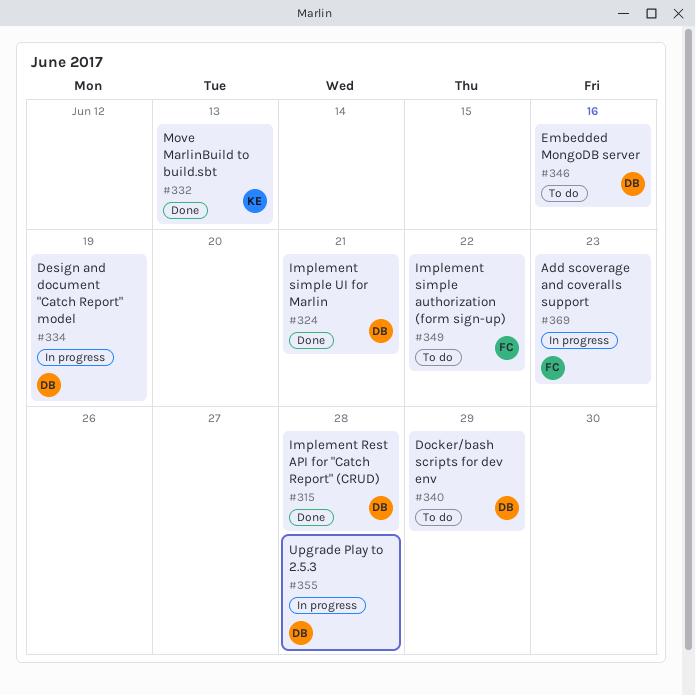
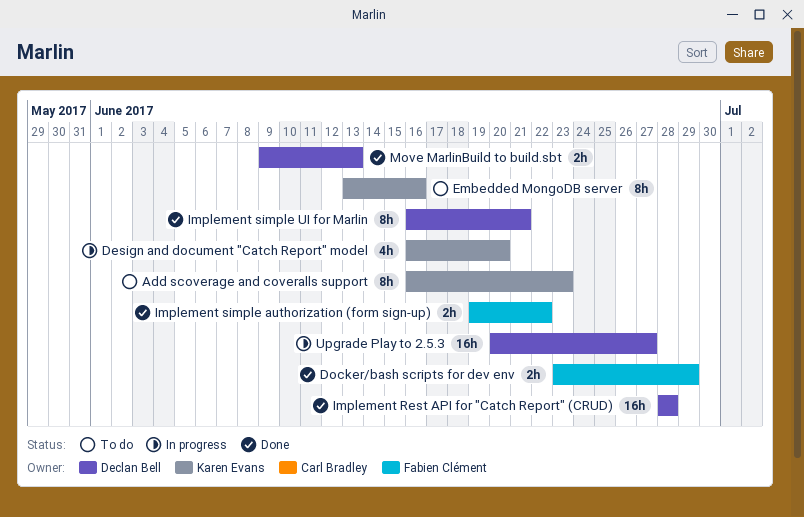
Add scoverage and coveralls support, status: In progress -> To do
Add scoverage and coveralls support, owner: Fabien Clément -> Karen Evans
Design and document "Catch Report" model, owner: Declan Bell -> Karen Evans
Design and document "Catch Report" model, due: Jun 19 -> Jun 20
Docker/bash scripts for dev env, status: To do -> Done
Docker/bash scripts for dev env, owner: Declan Bell -> Fabien Clément
Embedded MongoDB server, owner: Declan Bell -> Karen Evans
Implement simple authorization (form sign-up), status: To do -> Done
Move MarlinBuild to build.sbt, owner: Karen Evans -> Declan Bell
Upgrade Play to 2.5.3, due: Jun 28 -> Jun 27

